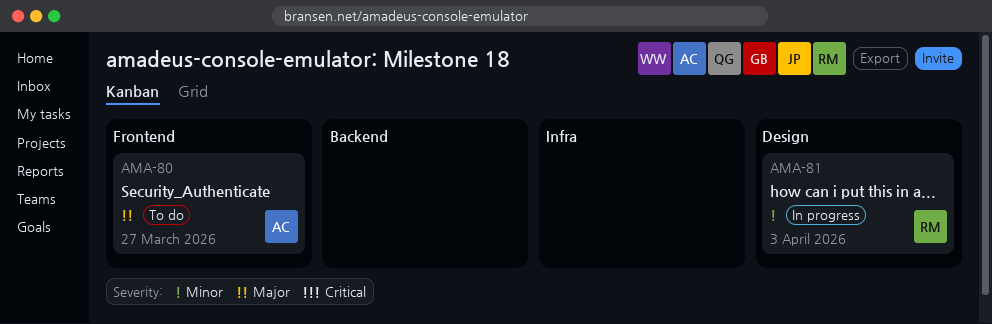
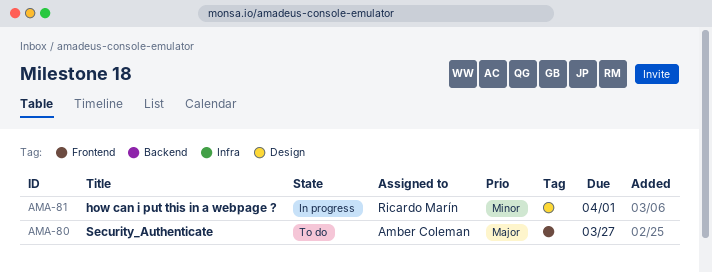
AMA-81, due: Apr 3 -> Apr 1

